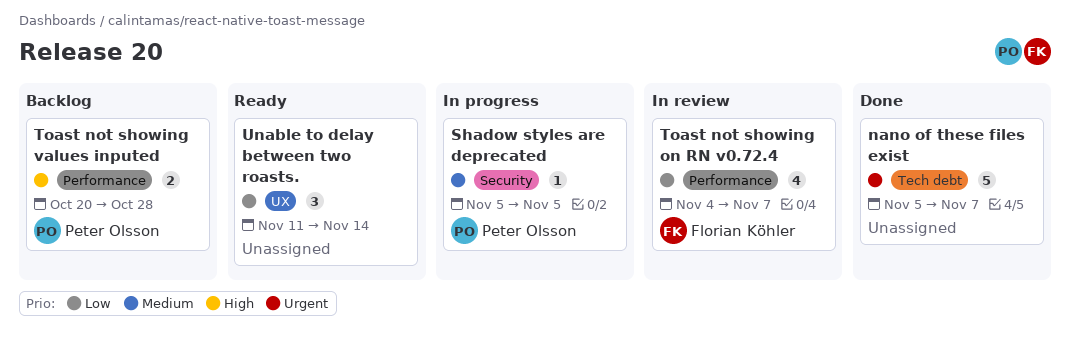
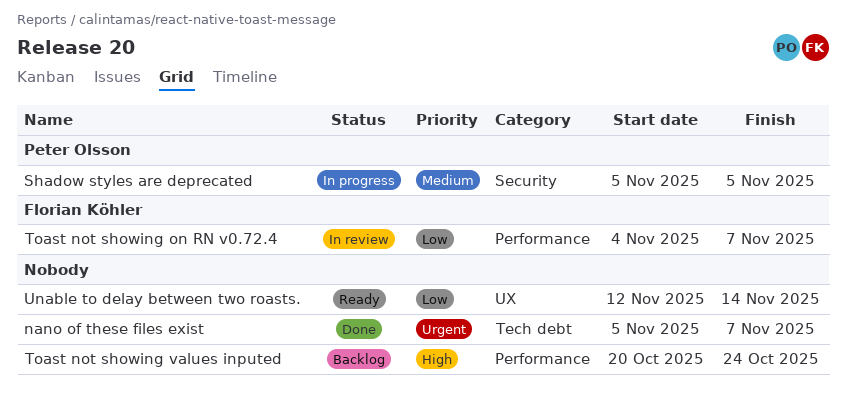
Toast not showing values inputed, owner: Peter Olsson -> none
Toast not showing values inputed, due: Oct 28 -> Oct 24
Unable to delay between two roasts., start: Nov 11 -> Nov 12

